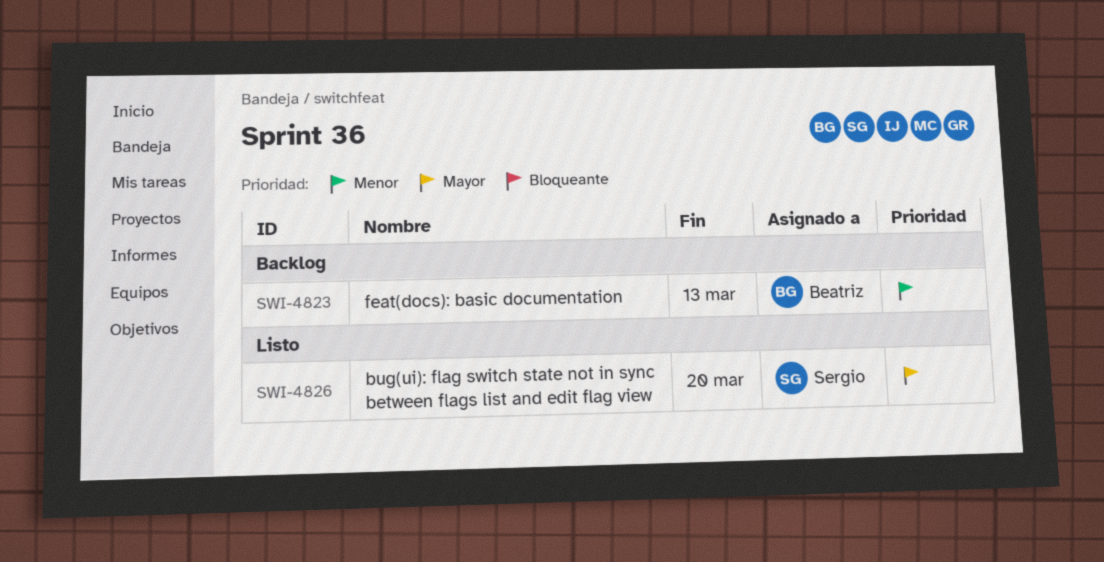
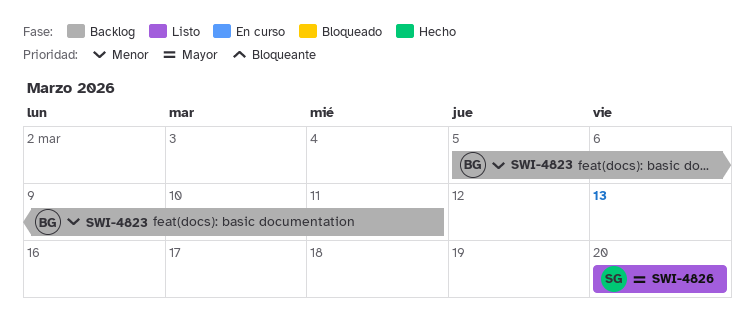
SWI-4823, due: Mar 13 -> Mar 11

